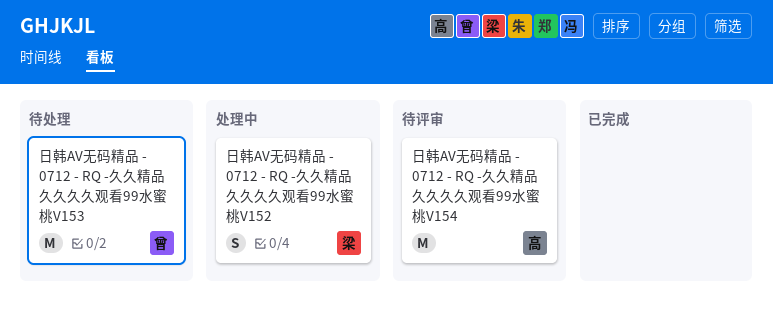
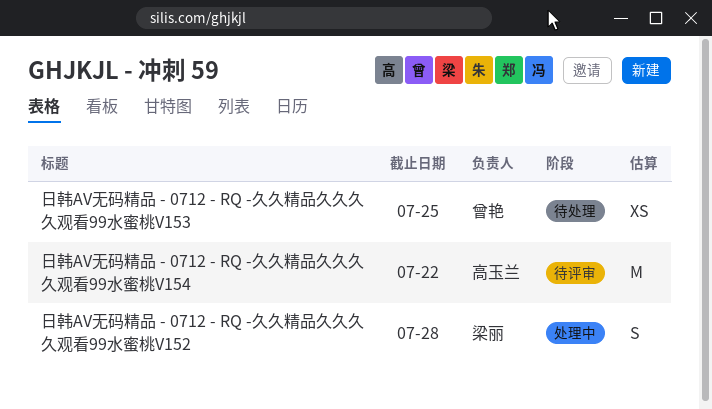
日韩AV无码精品 - 0712 - RQ -久久精品久久久久观看99水蜜桃V153, estimate: M -> XS

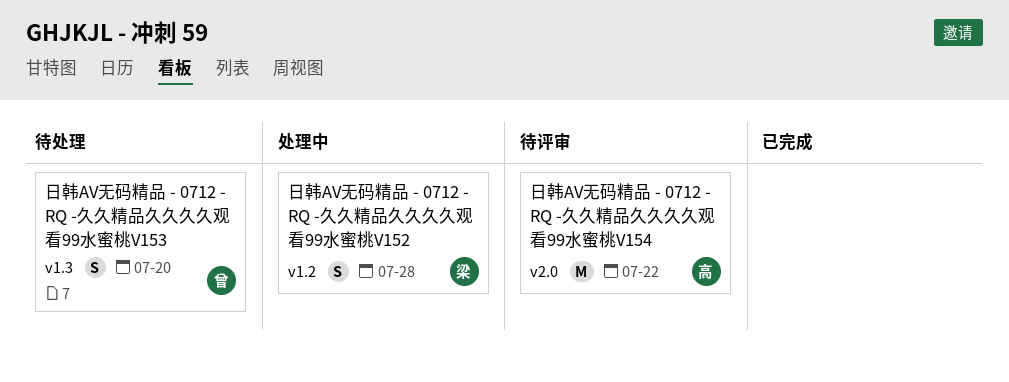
日韩AV无码精品 - 0712 - RQ -久久精品久久久久观看99水蜜桃V153, estimate: XS -> S
日韩AV无码精品 - 0712 - RQ -久久精品久久久久观看99水蜜桃V153, due: Jul 25 -> Jul 20

